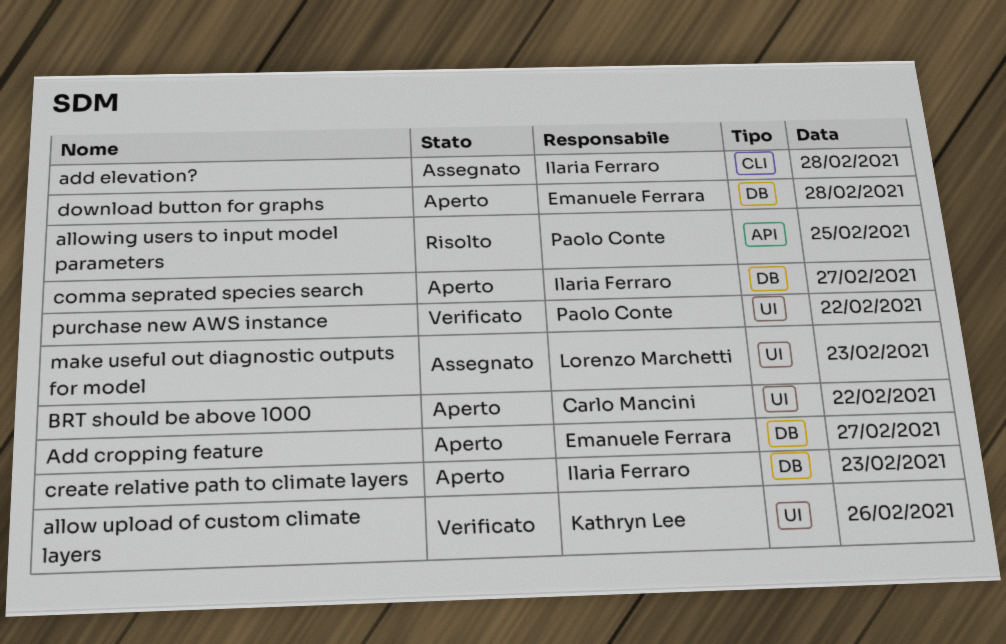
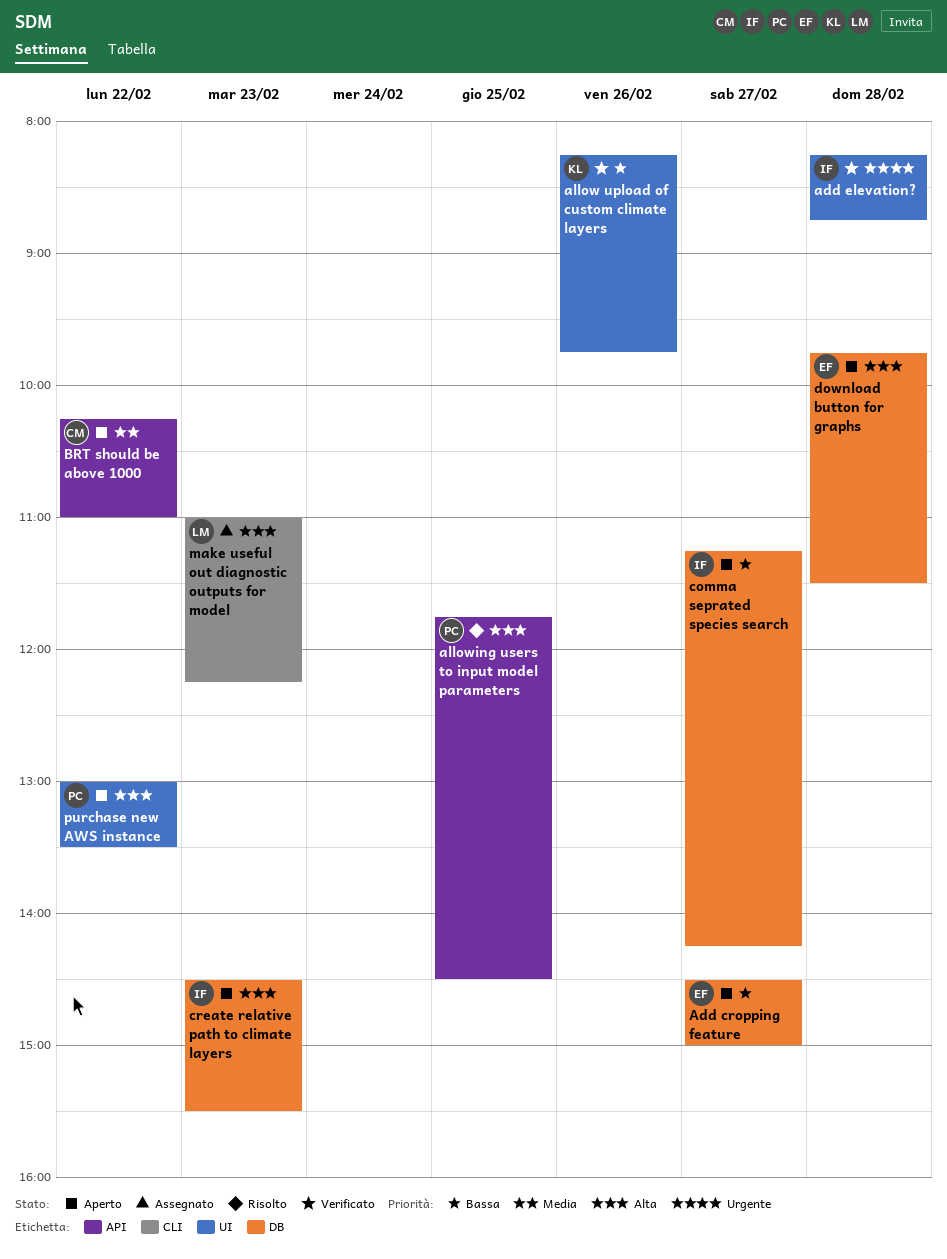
add elevation?, status: Assegnato -> Verificato
add elevation?, label: CLI -> UI
BRT should be above 1000, label: UI -> API
make useful out diagnostic outputs for model, label: UI -> CLI
purchase new AWS instance, status: Verificato -> Aperto

